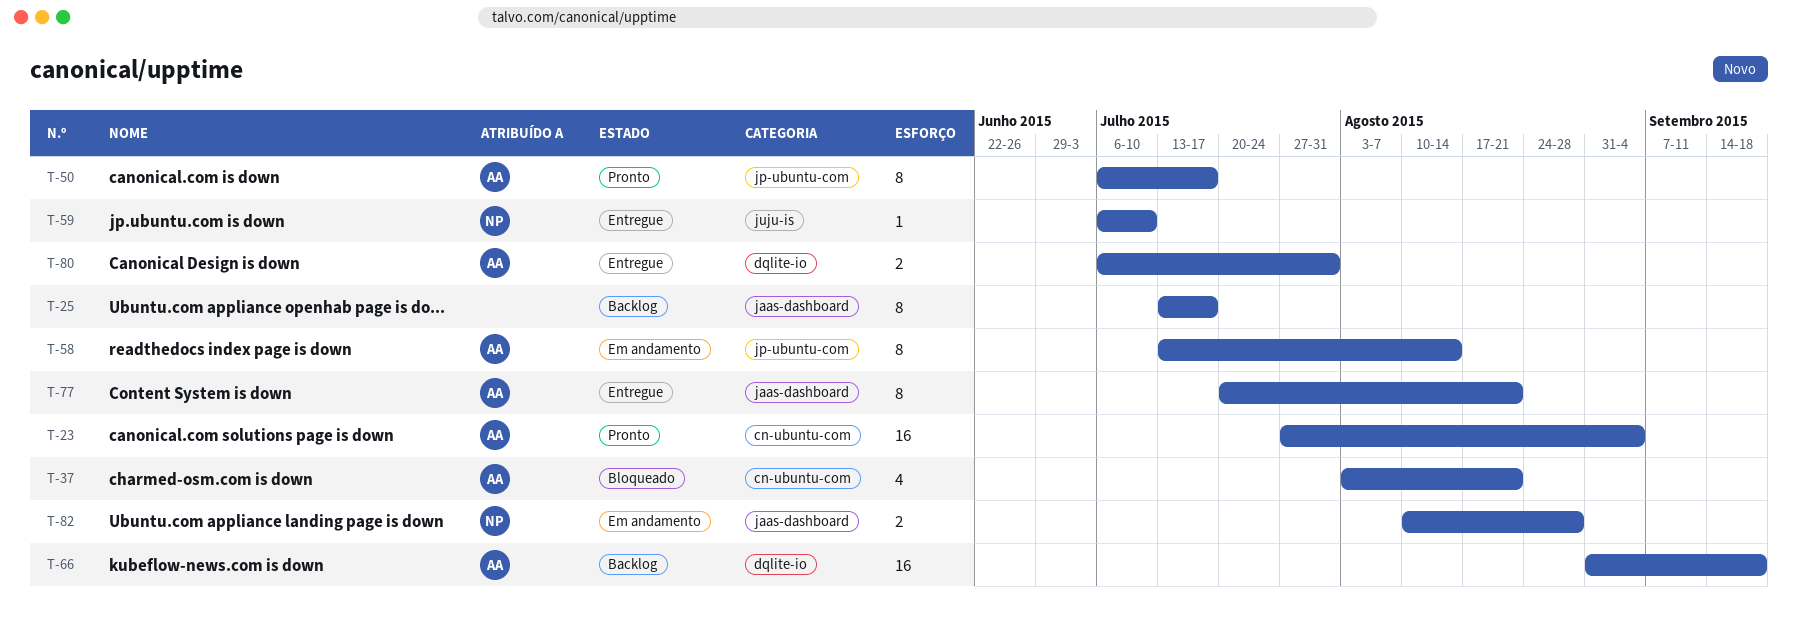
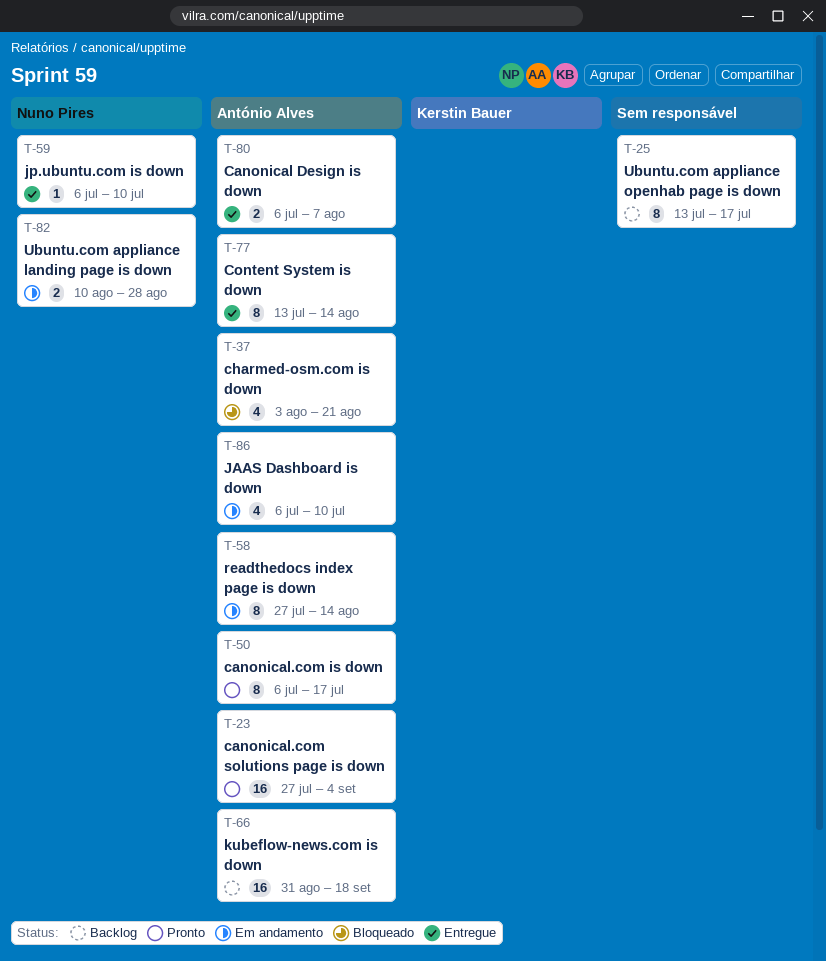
T-58, start: Jul 13 -> Jul 27
T-77, start: Jul 20 -> Jul 13
T-77, due: Aug 21 -> Aug 14
T-80, due: Jul 31 -> Aug 7
T-86: none -> present

